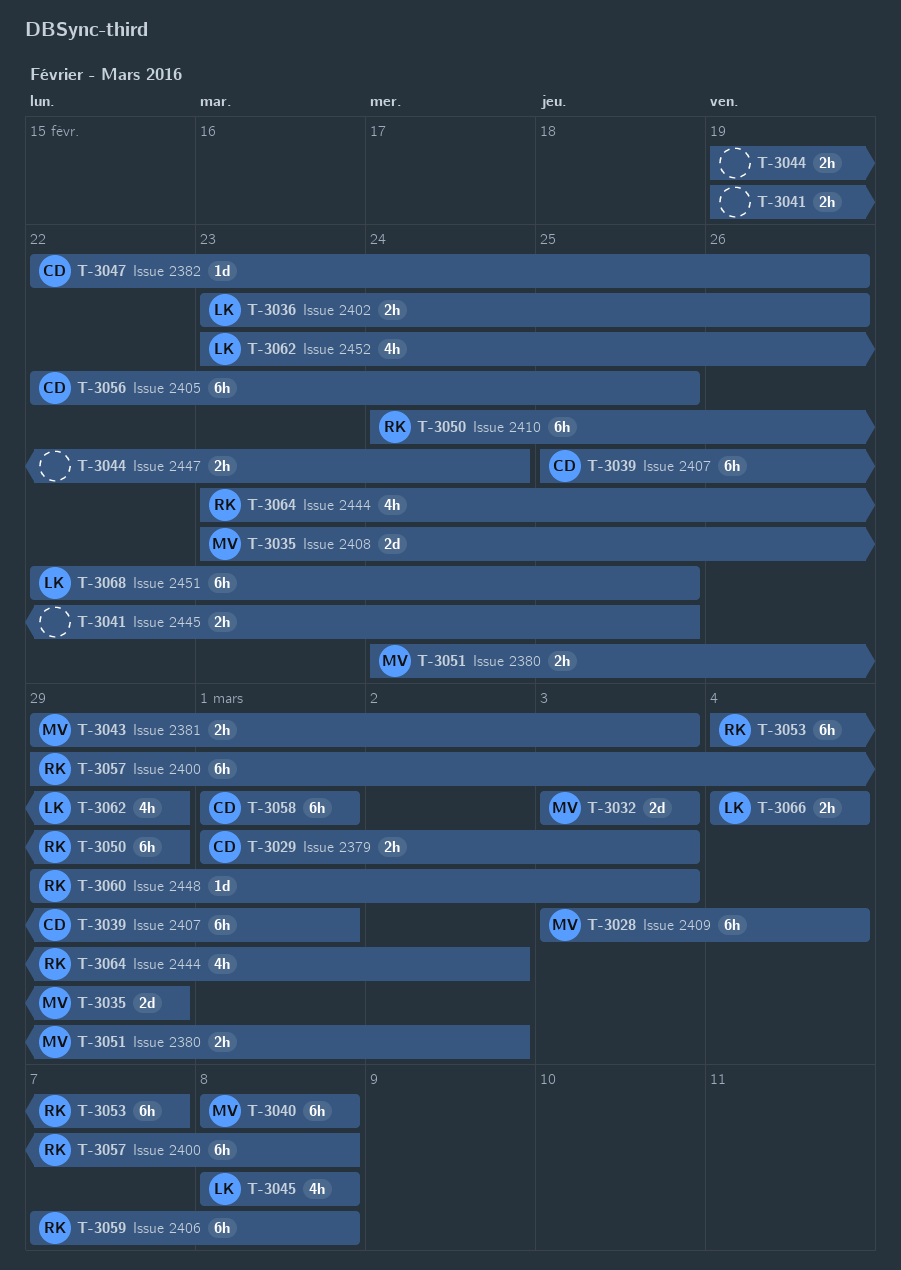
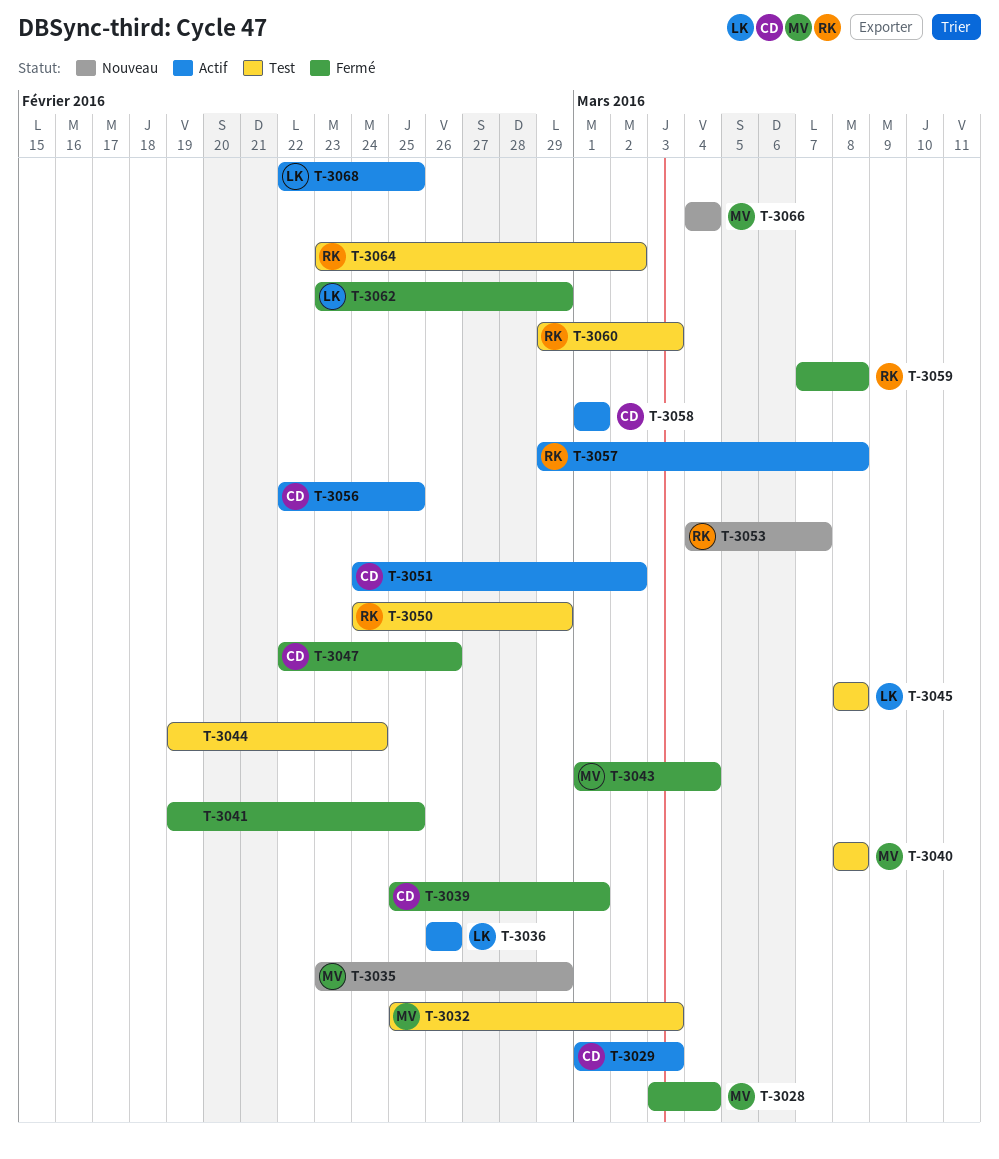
T-3032, start: Mar 3 -> Feb 25
T-3036, start: Feb 23 -> Feb 26
T-3043, start: Feb 29 -> Mar 1
T-3043, due: Mar 3 -> Mar 4
T-3051, owner: MV -> CD
T-3066, owner: LK -> MV

